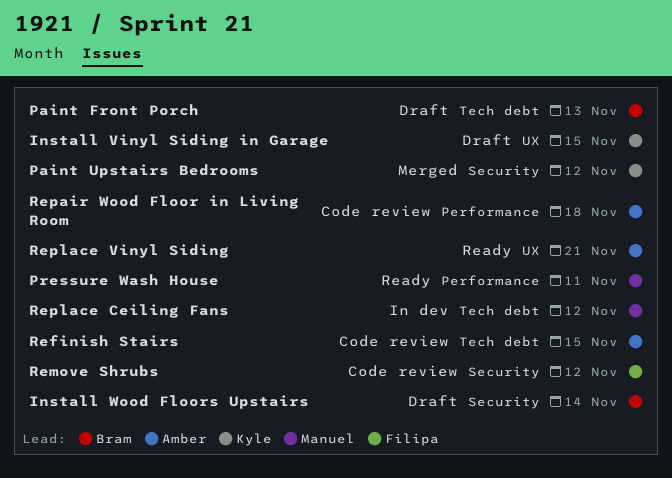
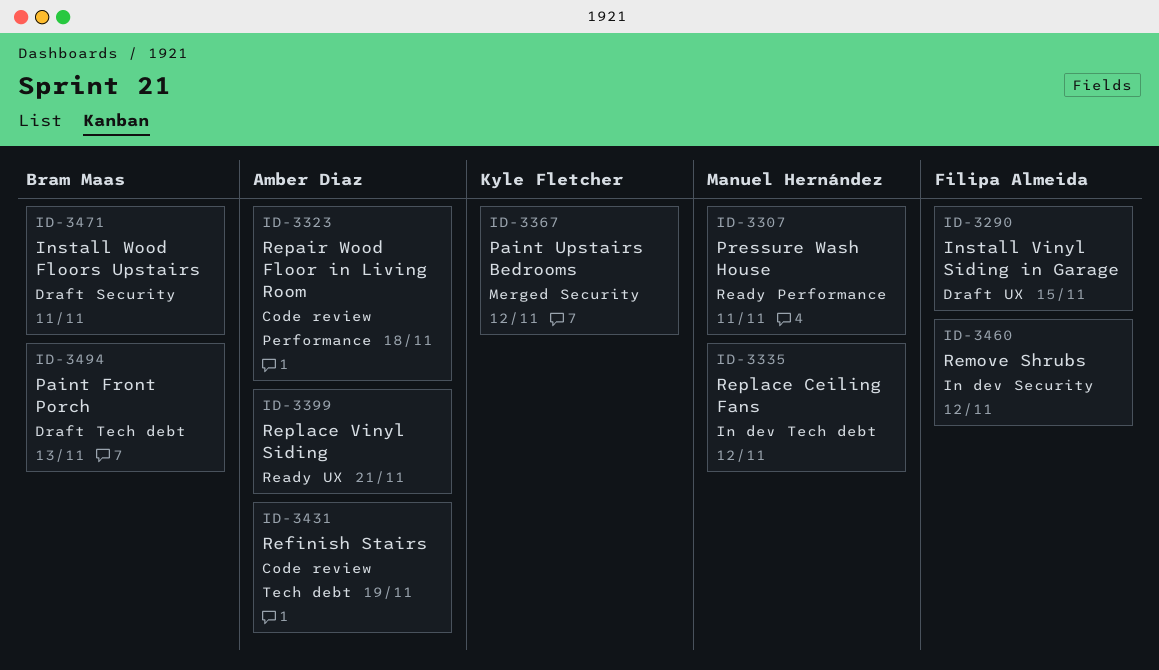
Install Vinyl Siding in Garage, owner: Kyle Fletcher -> Filipa Almeida
Install Wood Floors Upstairs, due: Nov 14 -> Nov 11
Refinish Stairs, due: Nov 15 -> Nov 19
Remove Shrubs, status: Code review -> In dev

